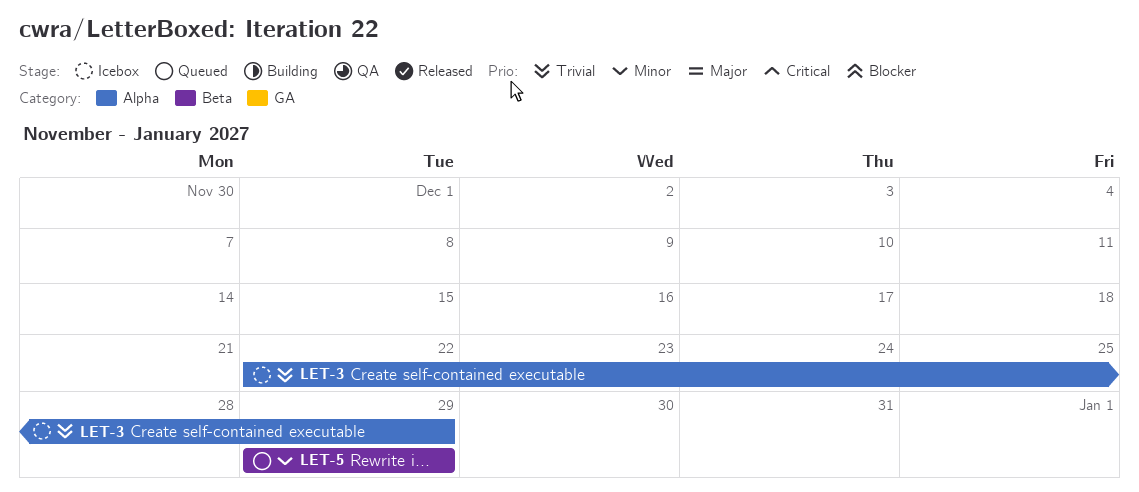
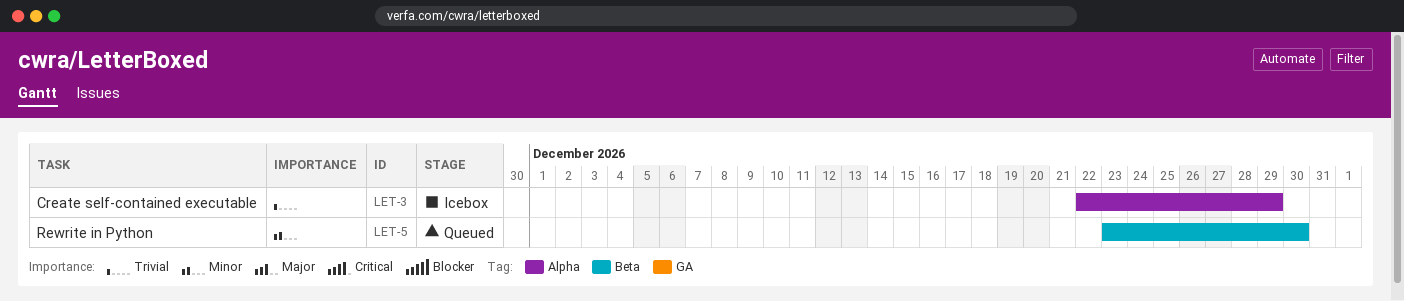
LET-5, start: Dec 29 -> Dec 23
LET-5, due: Dec 29 -> Dec 30

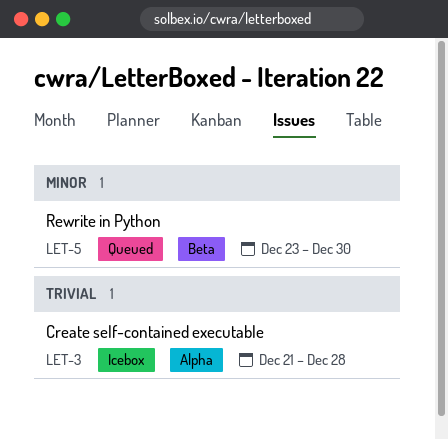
LET-3, start: Dec 22 -> Dec 21
LET-3, due: Dec 29 -> Dec 28

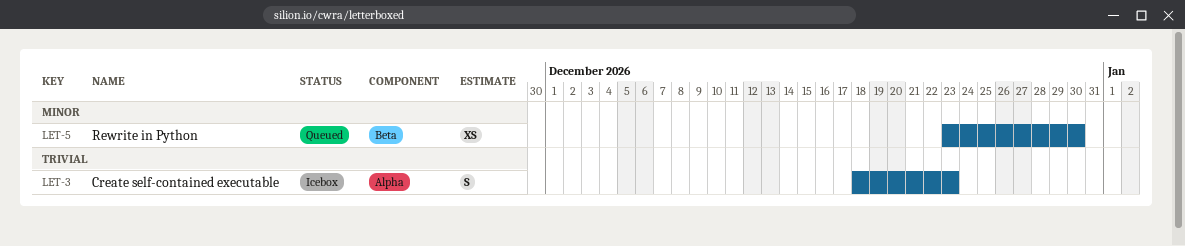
LET-3, start: Dec 21 -> Dec 18
LET-3, due: Dec 28 -> Dec 23

